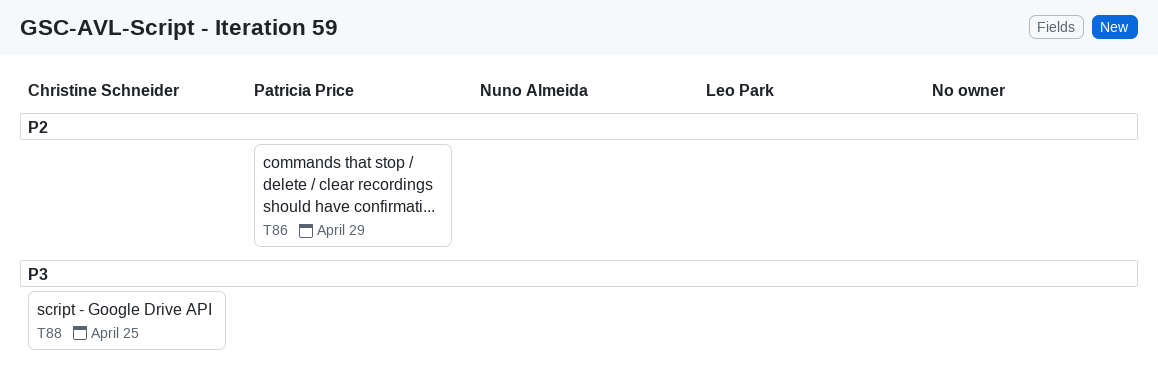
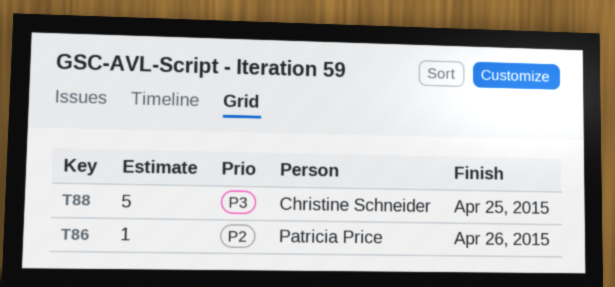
T86, due: Apr 29 -> Apr 26

